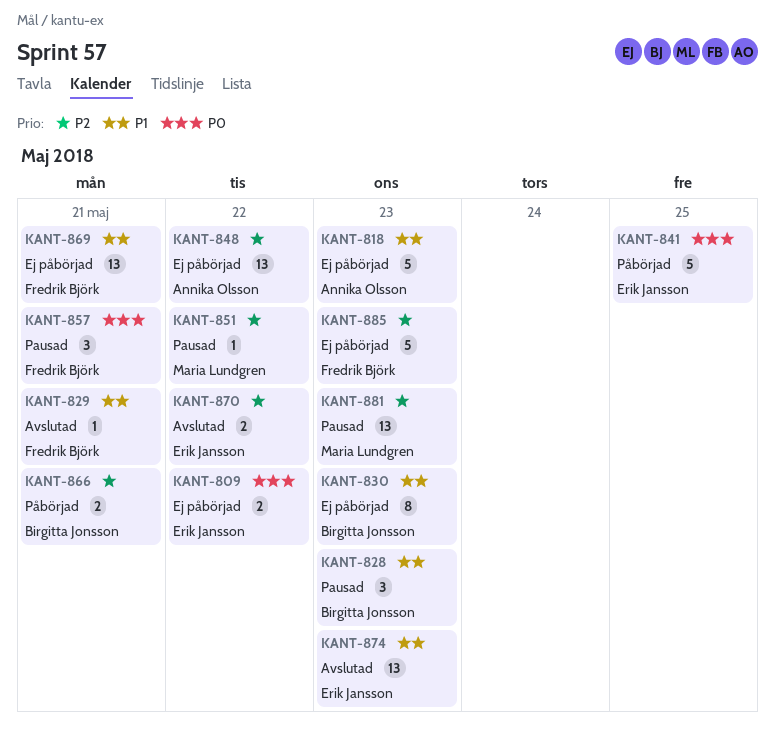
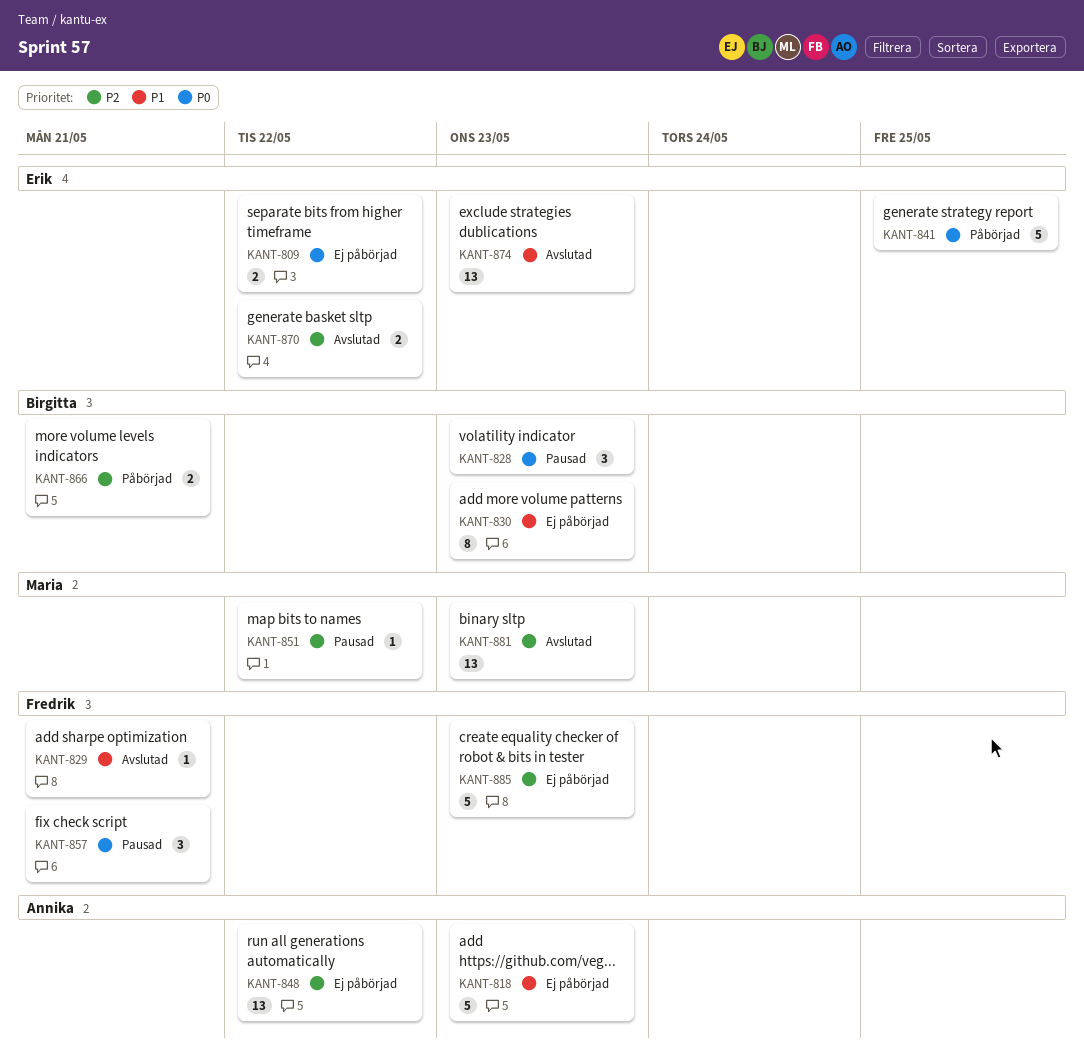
KANT-828, priority: P1 -> P0
KANT-869: present -> none
KANT-881, status: Pausad -> Avslutad

